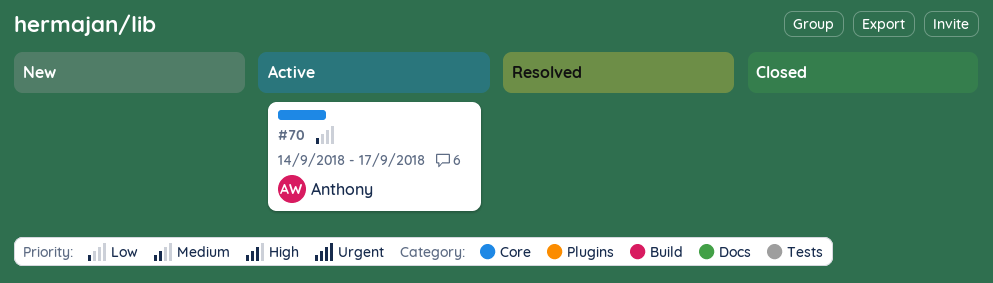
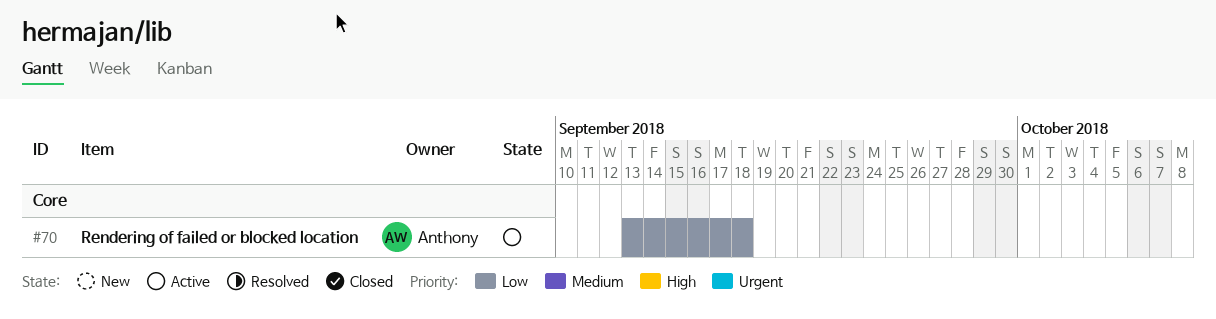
#70, start: Sep 14 -> Sep 13
#70, due: Sep 17 -> Sep 18

